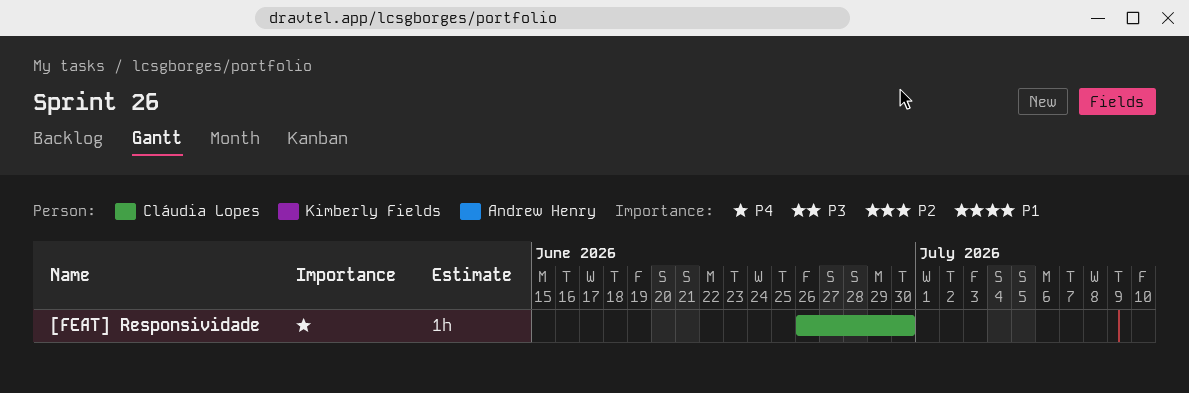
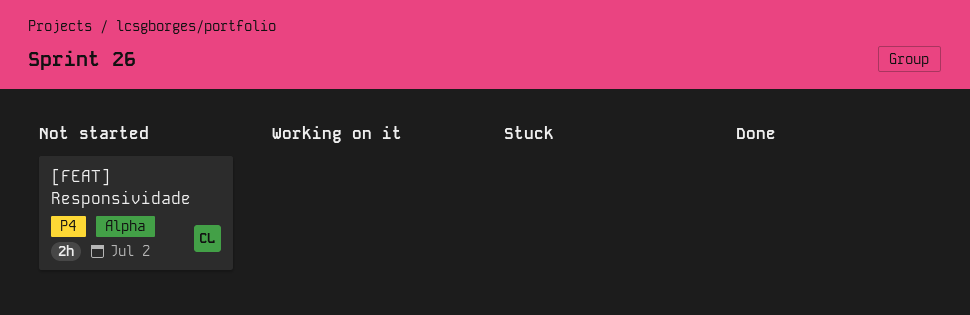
[FEAT] Responsividade, estimate: 1h -> 2h
[FEAT] Responsividade, due: Jun 30 -> Jul 2

